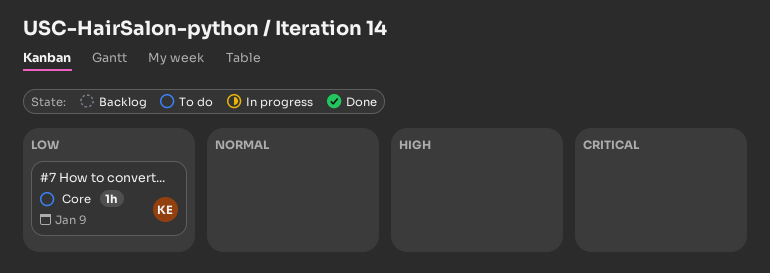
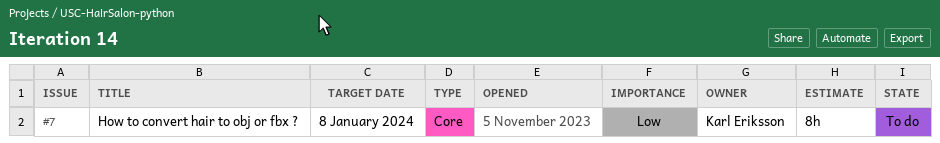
#7, estimate: 1h -> 8h
#7, due: Jan 9 -> Jan 8

